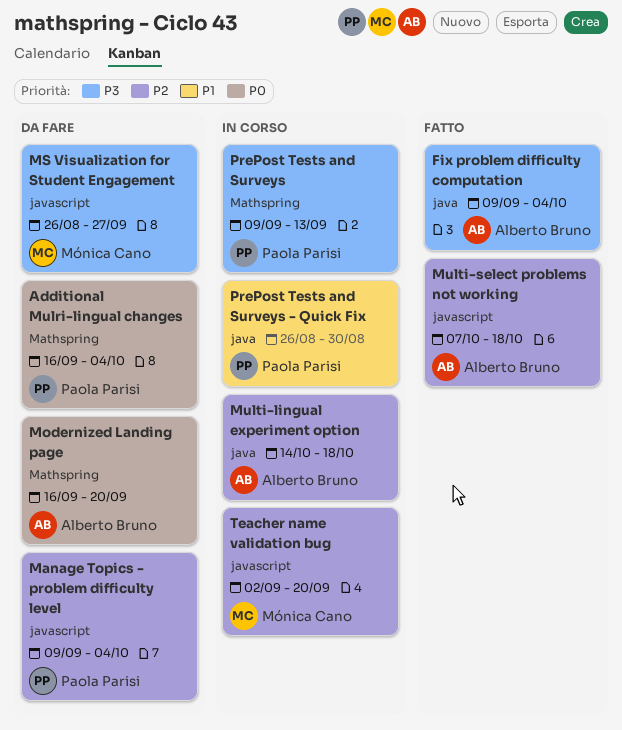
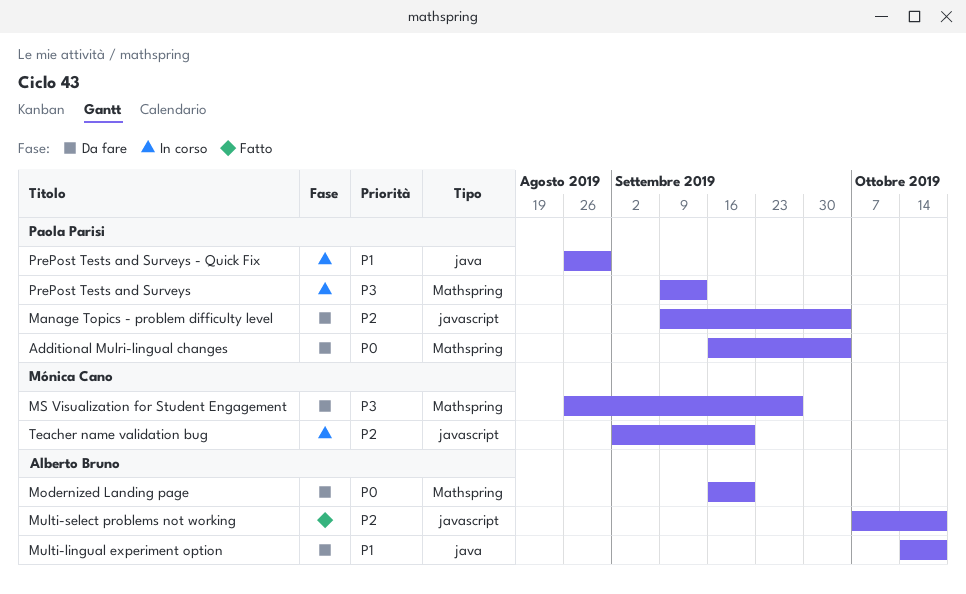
Fix problem difficulty computation: present -> none
MS Visualization for Student Engagement, label: javascript -> Mathspring
Multi-lingual experiment option, status: In corso -> Da fare
Multi-lingual experiment option, priority: P2 -> P1

